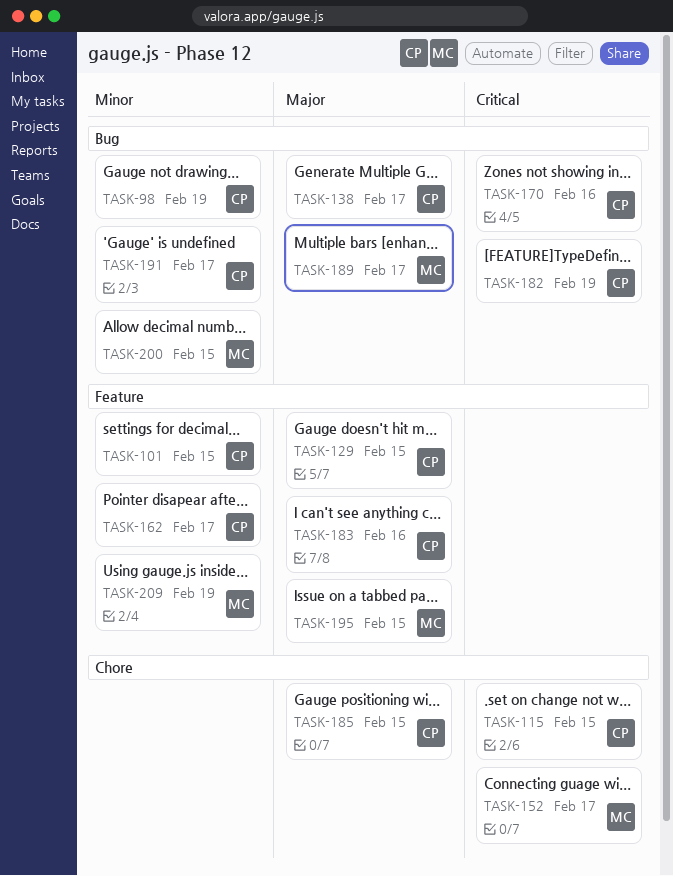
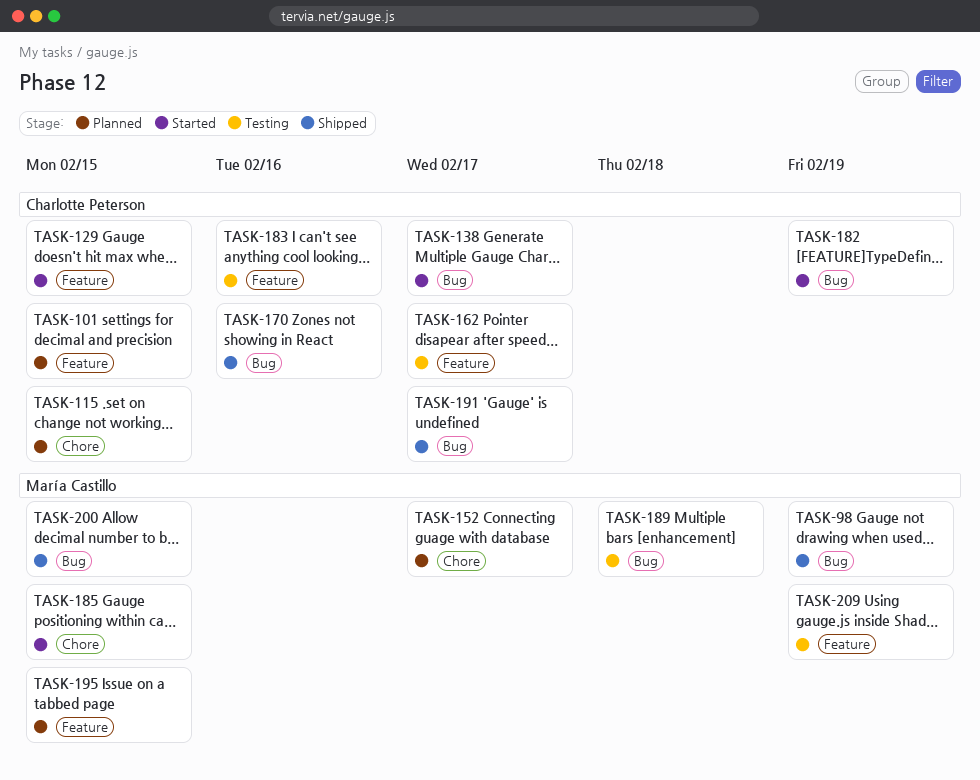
TASK-98, owner: Charlotte Peterson -> María Castillo
TASK-185, owner: Charlotte Peterson -> María Castillo
TASK-189, due: Feb 17 -> Feb 18

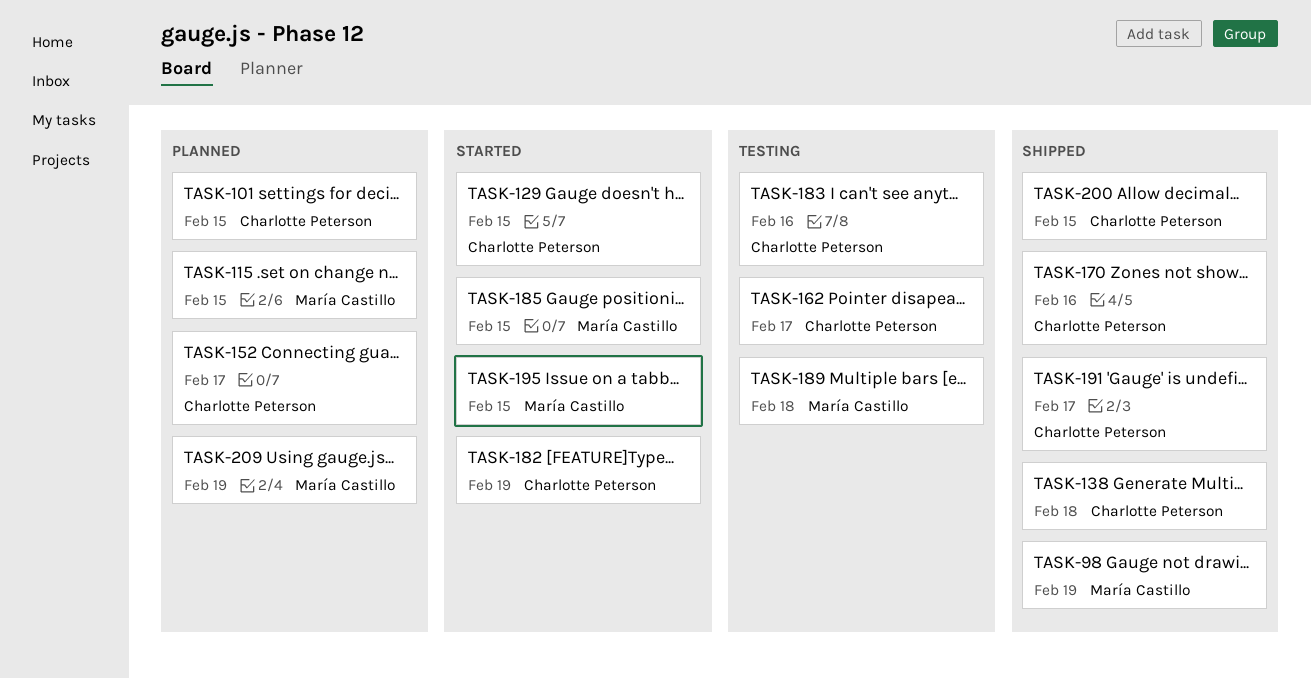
TASK-115, owner: Charlotte Peterson -> María Castillo
TASK-138, status: Started -> Shipped
TASK-138, due: Feb 17 -> Feb 18
TASK-152, owner: María Castillo -> Charlotte Peterson
TASK-195, status: Planned -> Started
TASK-200, owner: María Castillo -> Charlotte Peterson
TASK-209, status: Testing -> Planned

